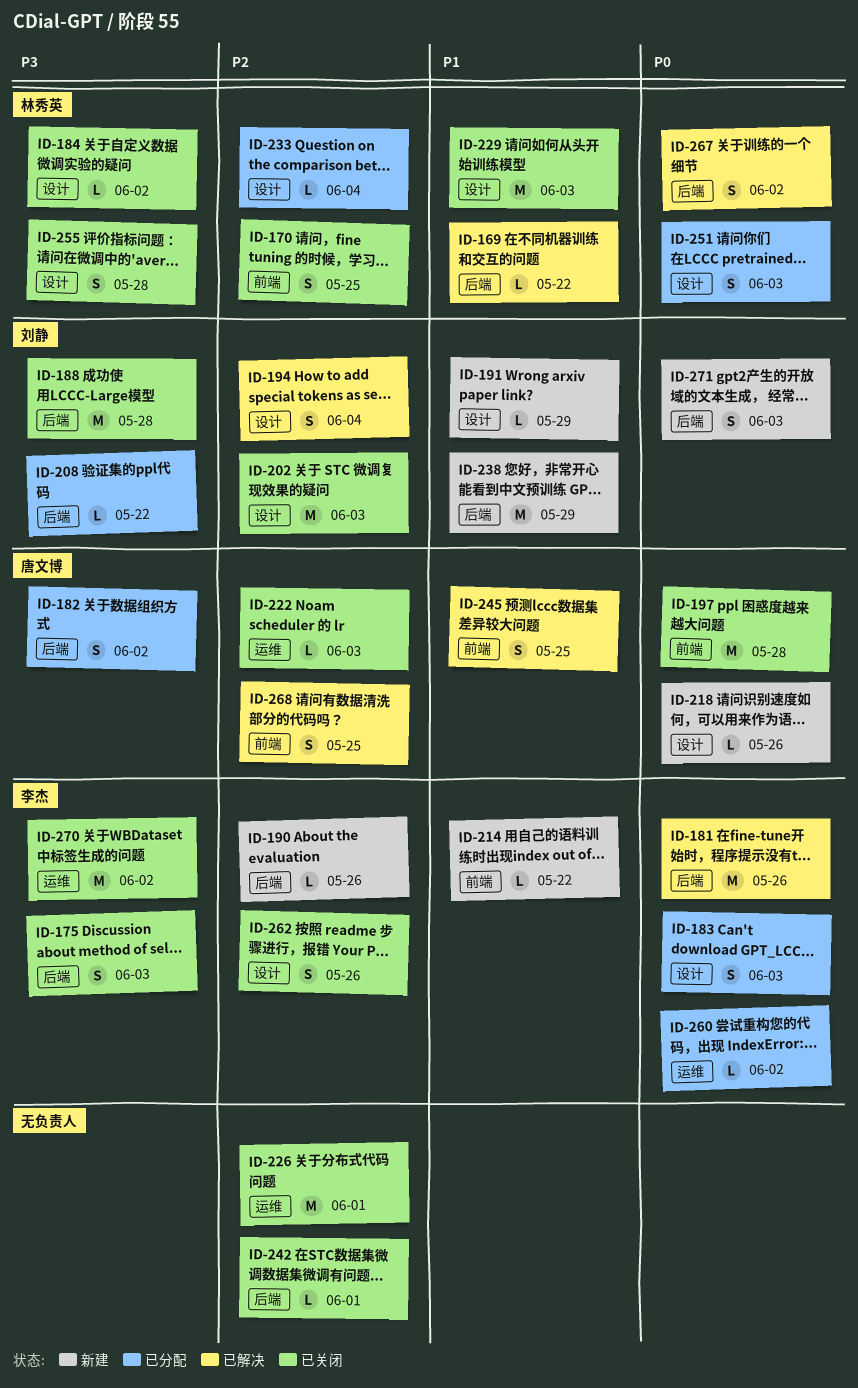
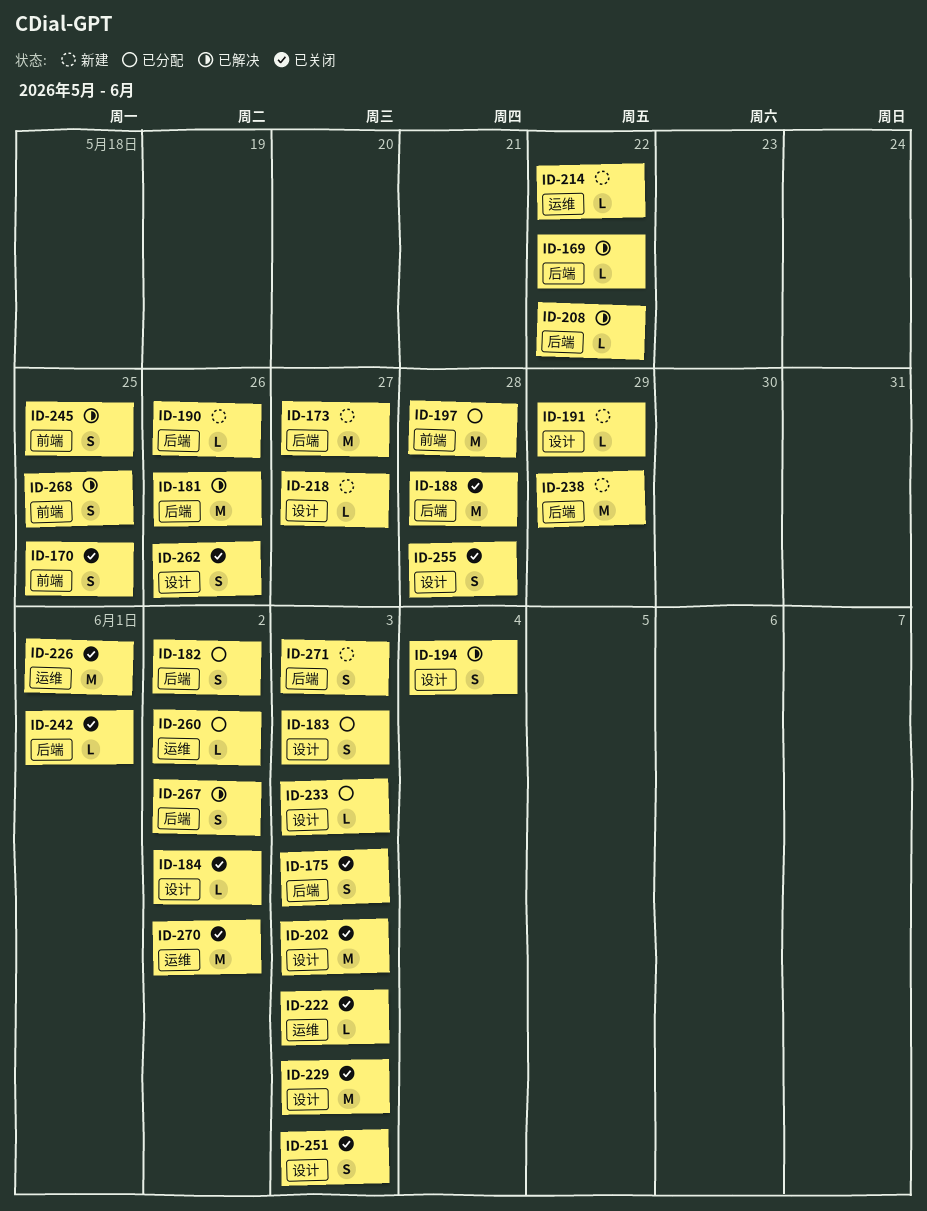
ID-173: none -> present
ID-197, status: 已关闭 -> 已分配
ID-208, status: 已分配 -> 已解决
ID-214, label: 前端 -> 运维
ID-218, due: May 26 -> May 27
ID-233, due: Jun 4 -> Jun 3
ID-251, status: 已分配 -> 已关闭

